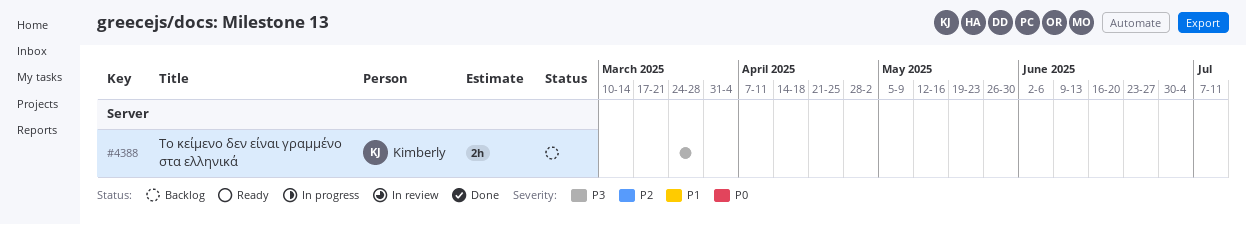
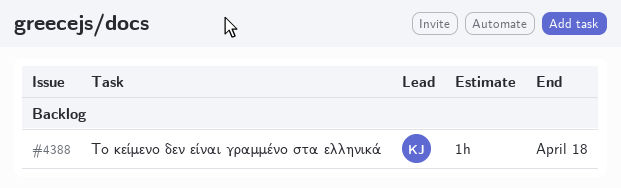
#4388, estimate: 2h -> 1h
#4388, due: Mar 28 -> Apr 18

